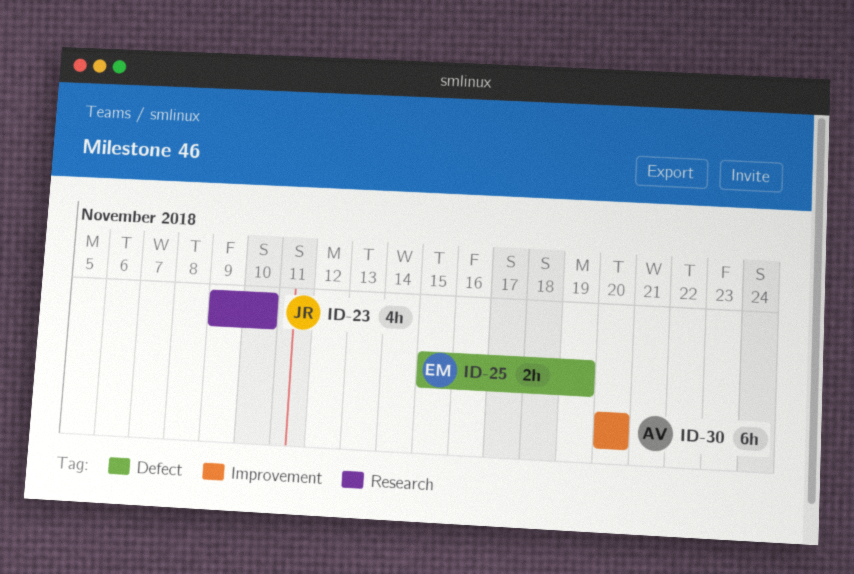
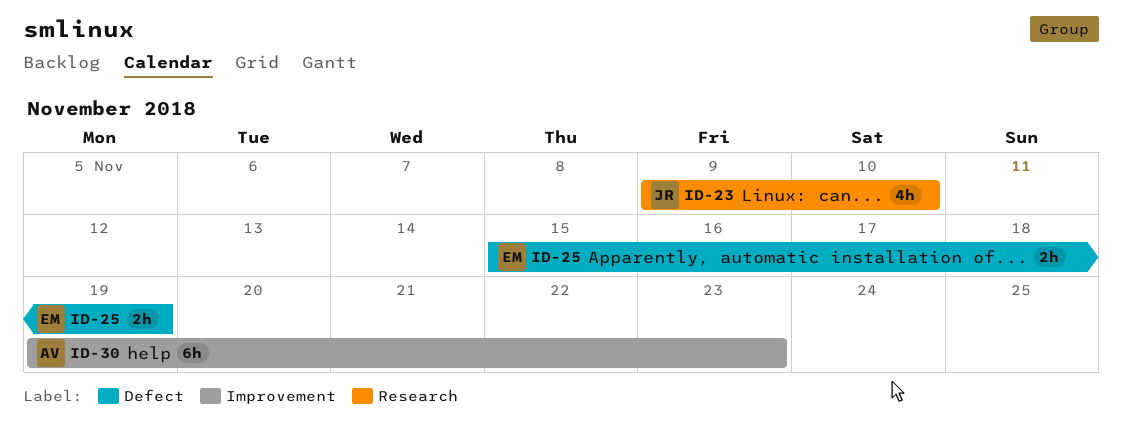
ID-30, start: Nov 20 -> Nov 19
ID-30, due: Nov 20 -> Nov 23

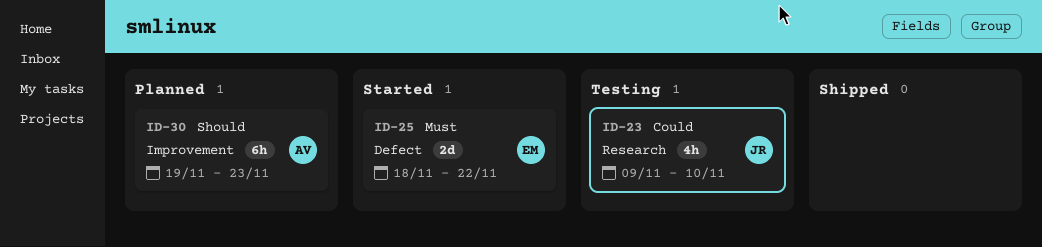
ID-25, estimate: 2h -> 2d
ID-25, start: Nov 15 -> Nov 18
ID-25, due: Nov 19 -> Nov 22

